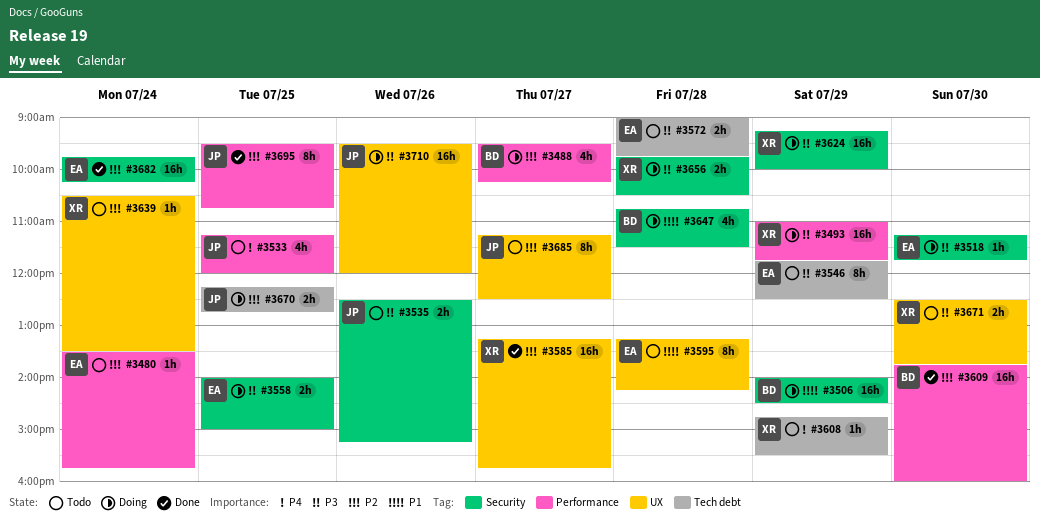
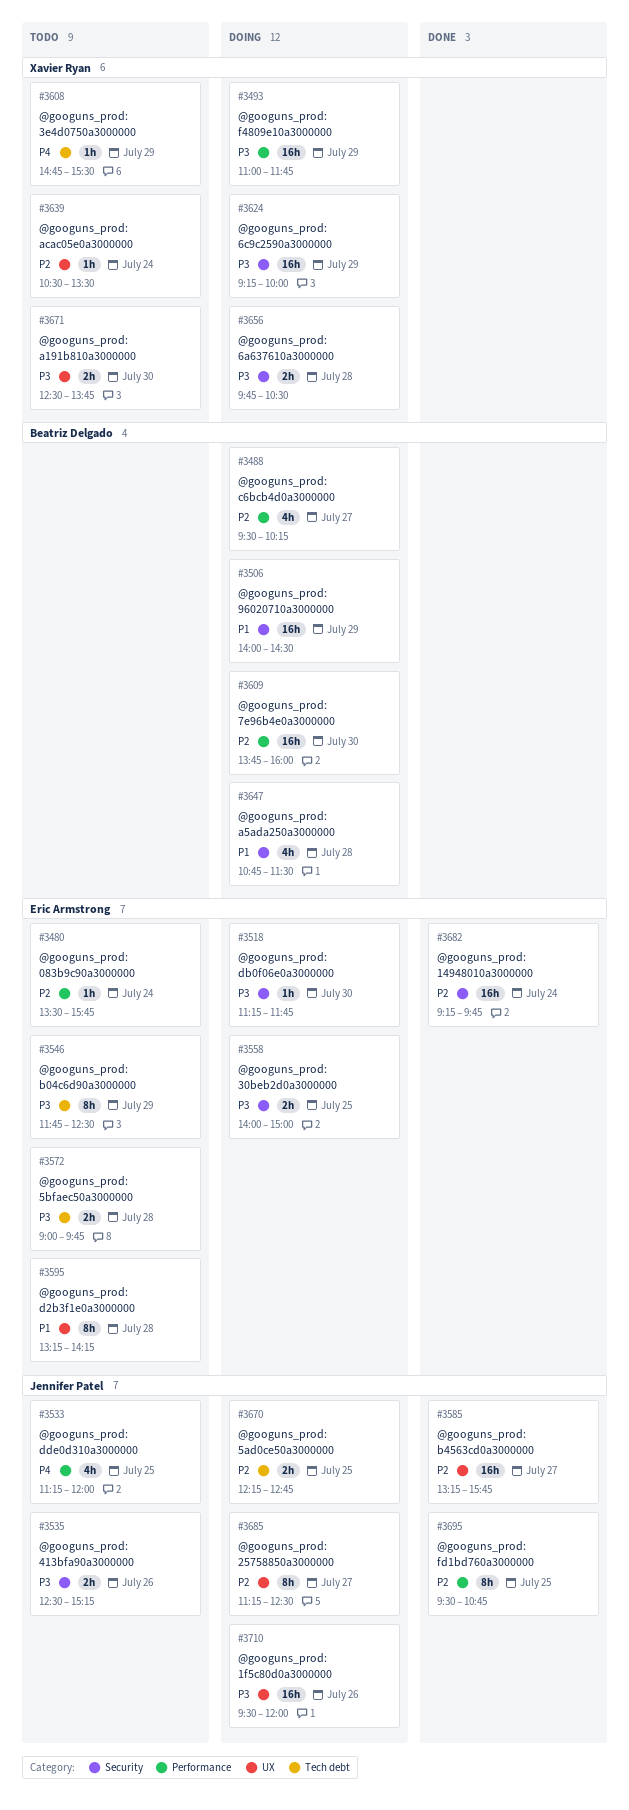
#3585, owner: Xavier Ryan -> Jennifer Patel
#3609, status: Done -> Doing
#3682, begins: 09:45 -> 09:15
#3682, ends: 10:15 -> 09:45
#3685, status: Todo -> Doing

